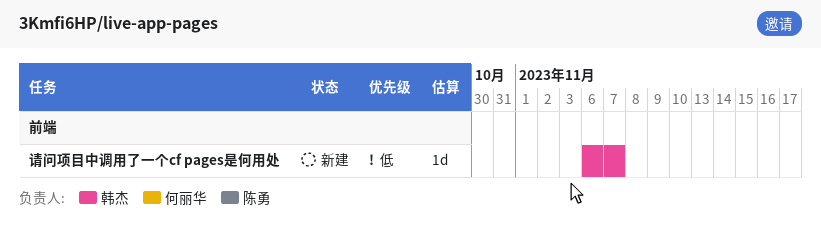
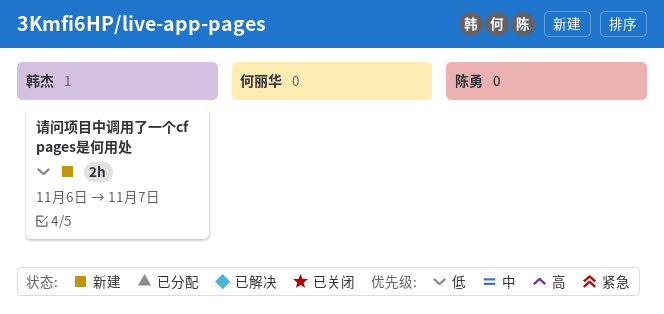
请问项目中调用了一个cf pages是何用处, estimate: 1d -> 2h

